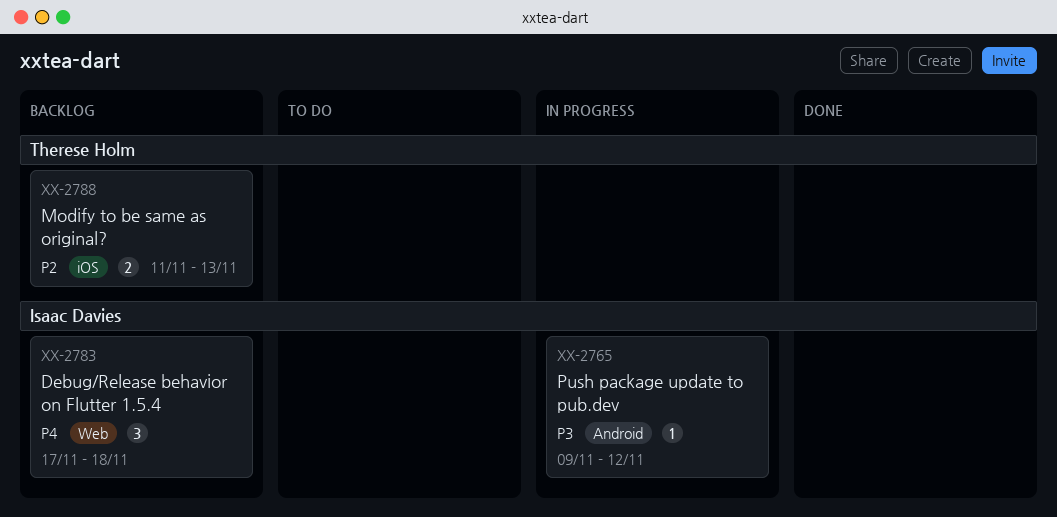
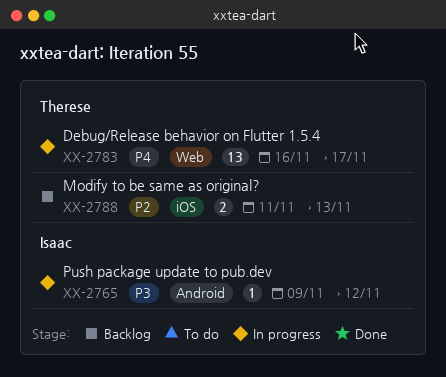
XX-2783, status: Backlog -> In progress
XX-2783, owner: Isaac Davies -> Therese Holm
XX-2783, estimate: 3 -> 13
XX-2783, start: Nov 17 -> Nov 16
XX-2783, due: Nov 18 -> Nov 17

